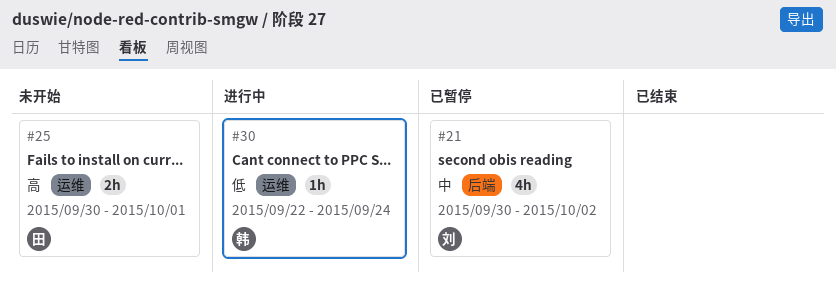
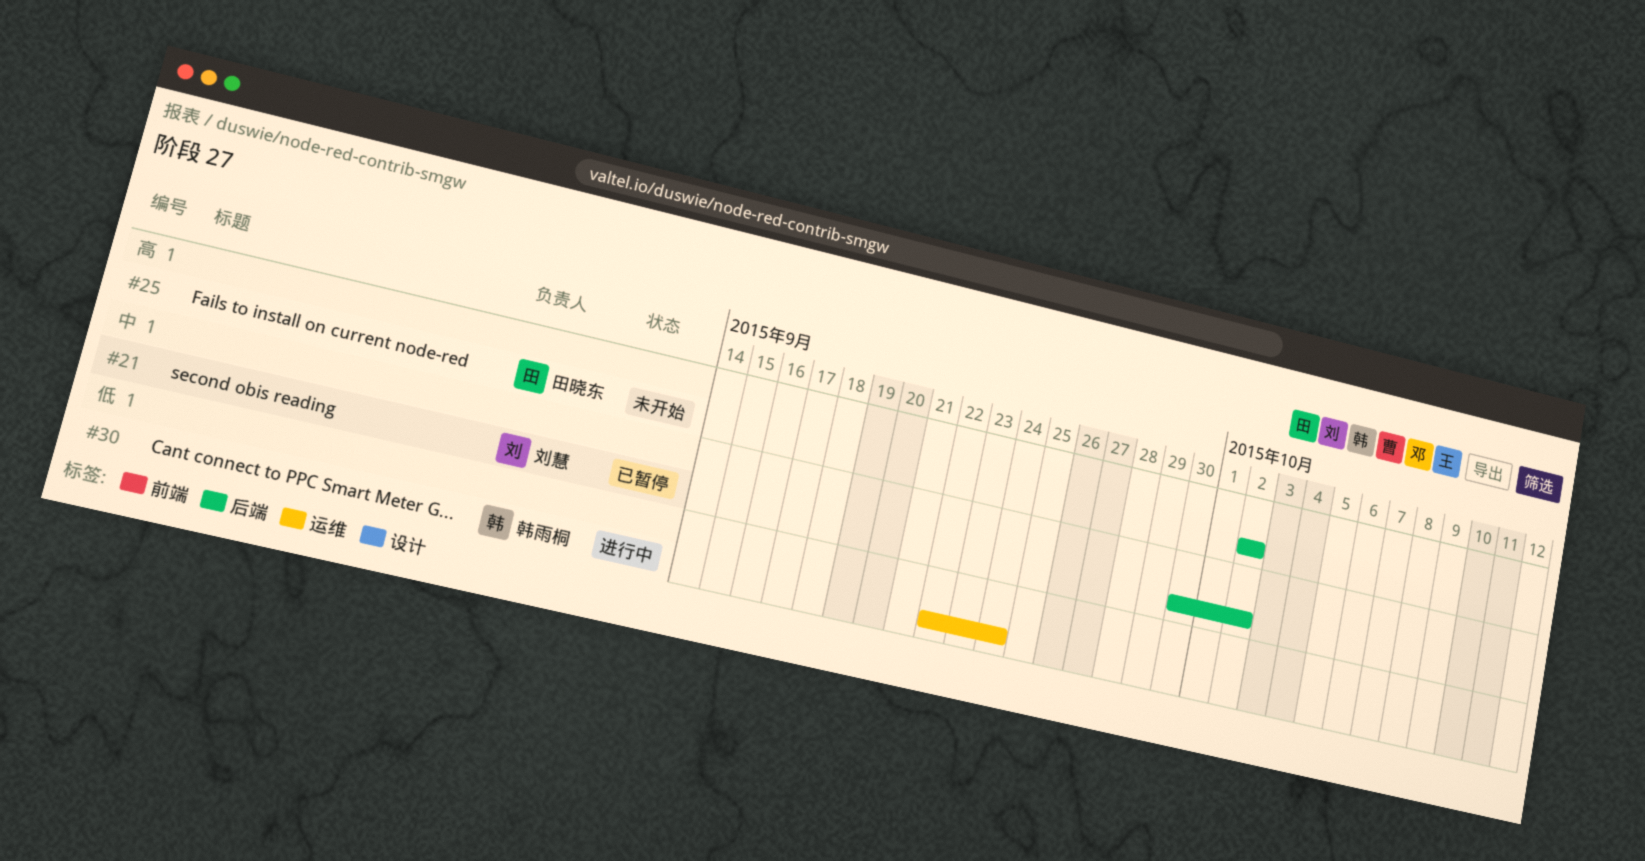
#25, label: 运维 -> 后端
#25, start: Sep 30 -> Oct 2
#25, due: Oct 1 -> Oct 2

